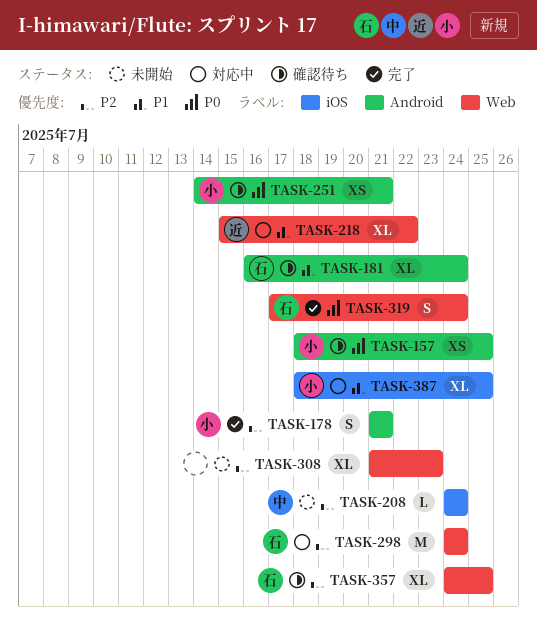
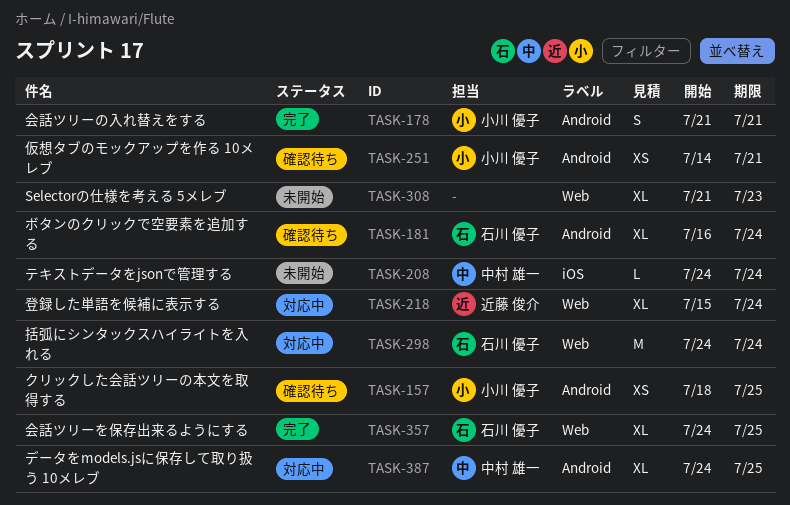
TASK-218, due: Jul 22 -> Jul 24
TASK-319: present -> none
TASK-357, status: 確認待ち -> 完了
TASK-387, owner: 小川 優子 -> 中村 雄一
TASK-387, label: iOS -> Android
TASK-387, start: Jul 18 -> Jul 24

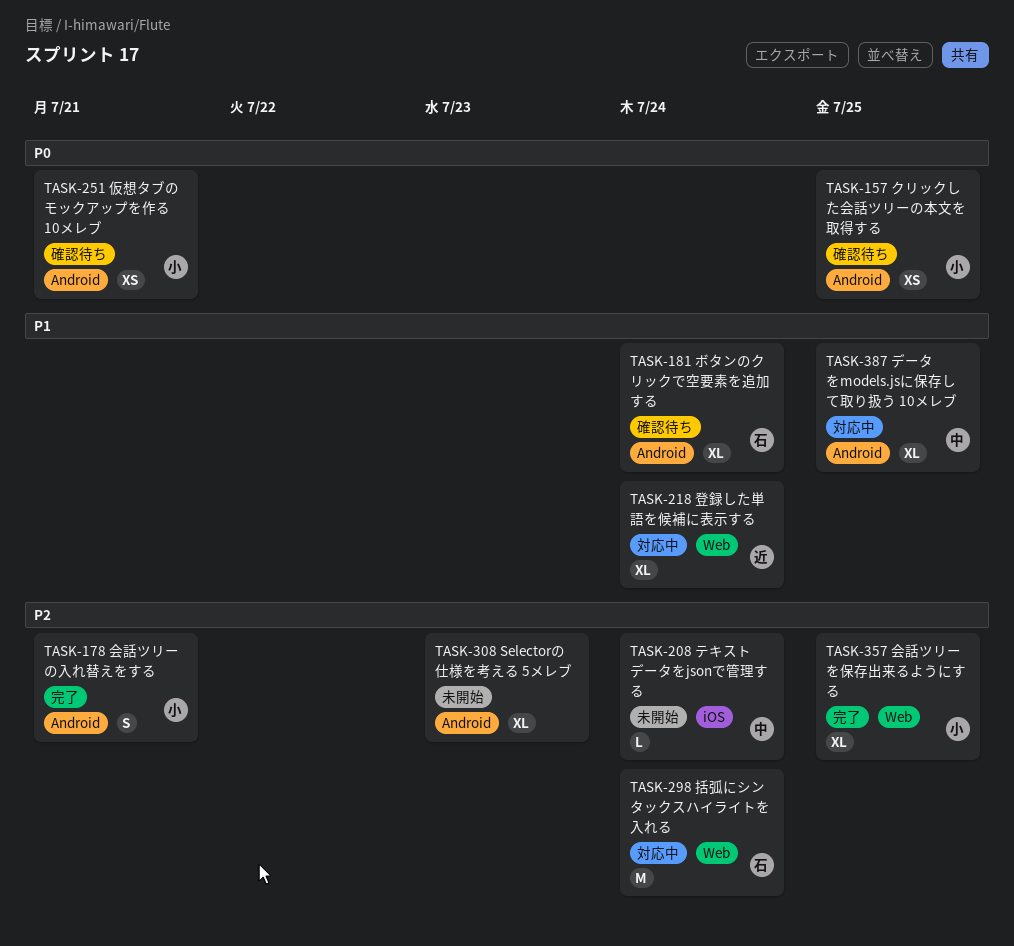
TASK-308, label: Web -> Android
TASK-357, owner: 石川 優子 -> 小川 優子

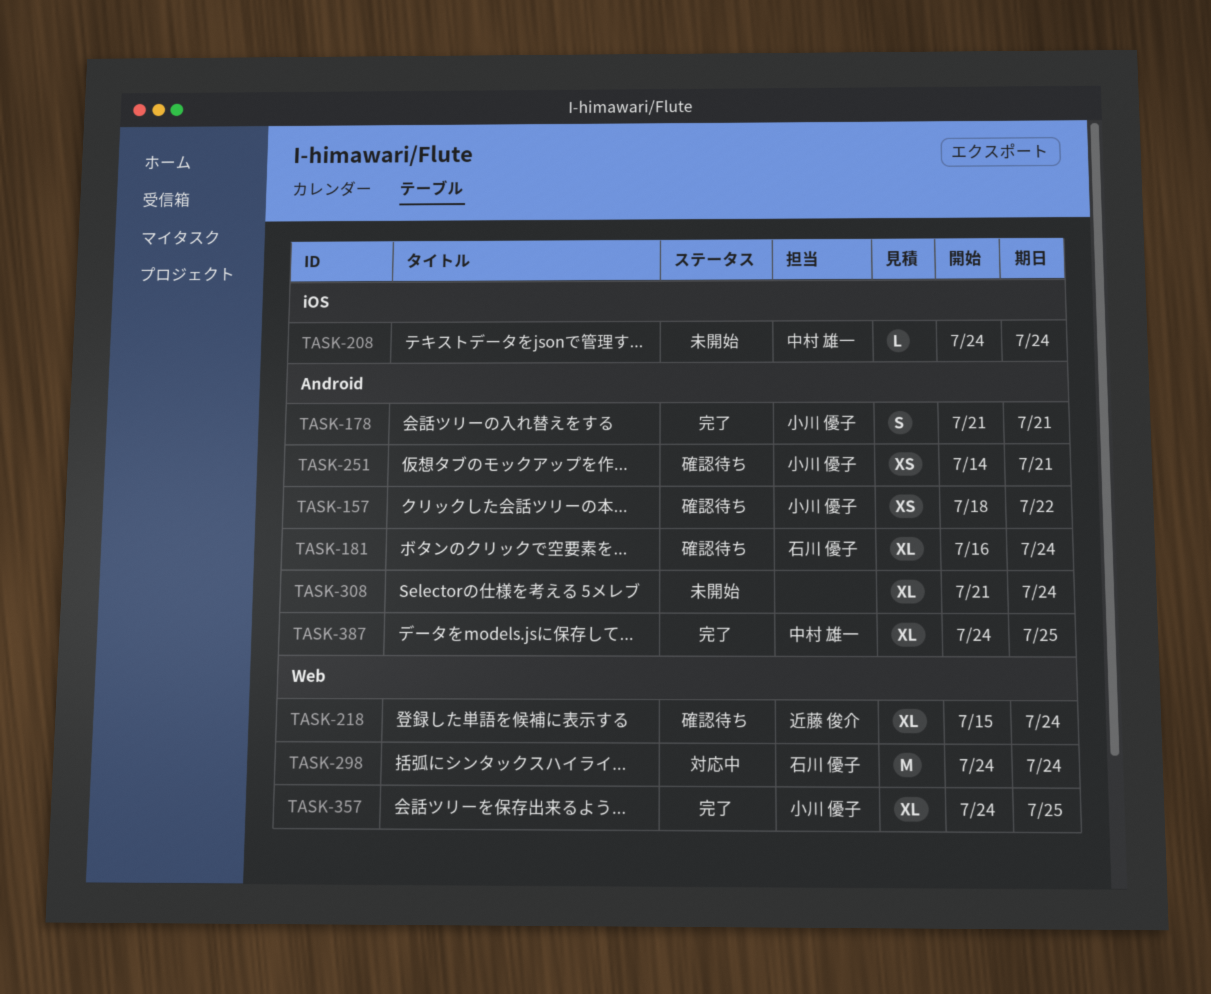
TASK-157, due: Jul 25 -> Jul 22
TASK-218, status: 対応中 -> 確認待ち
TASK-308, due: Jul 23 -> Jul 24
TASK-387, status: 対応中 -> 完了

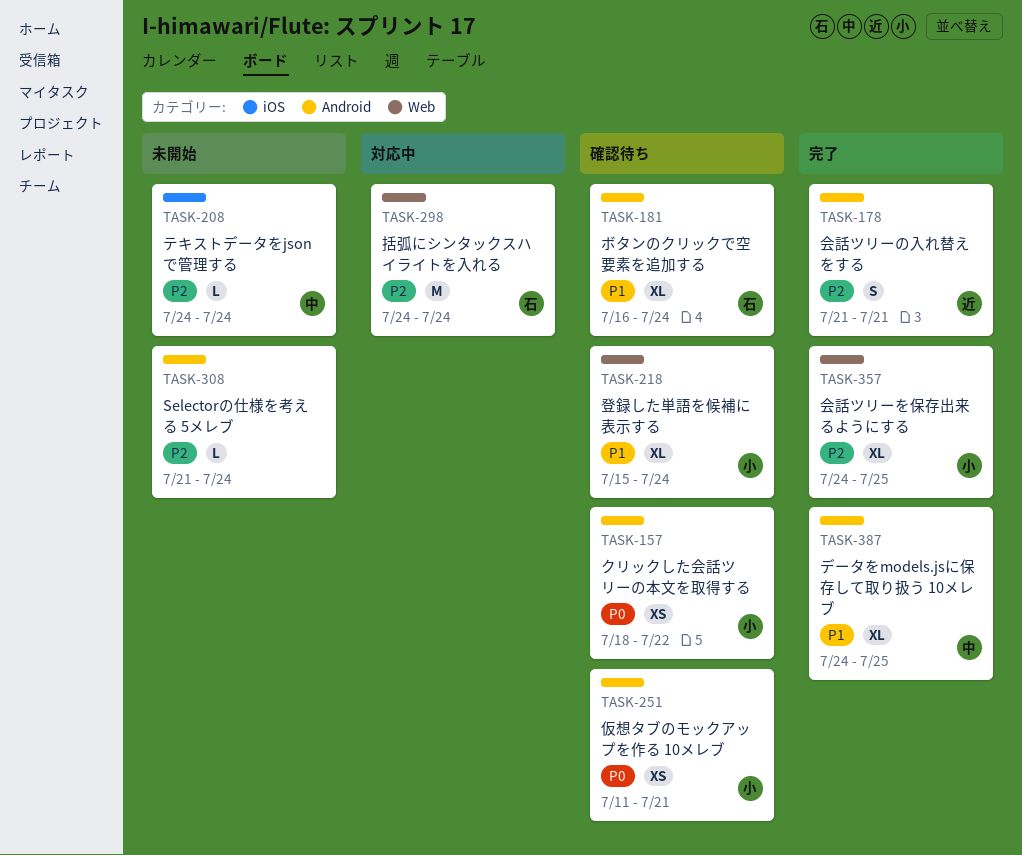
TASK-178, owner: 小川 優子 -> 近藤 俊介
TASK-218, owner: 近藤 俊介 -> 小川 優子
TASK-251, start: Jul 14 -> Jul 11
TASK-308, estimate: XL -> L

